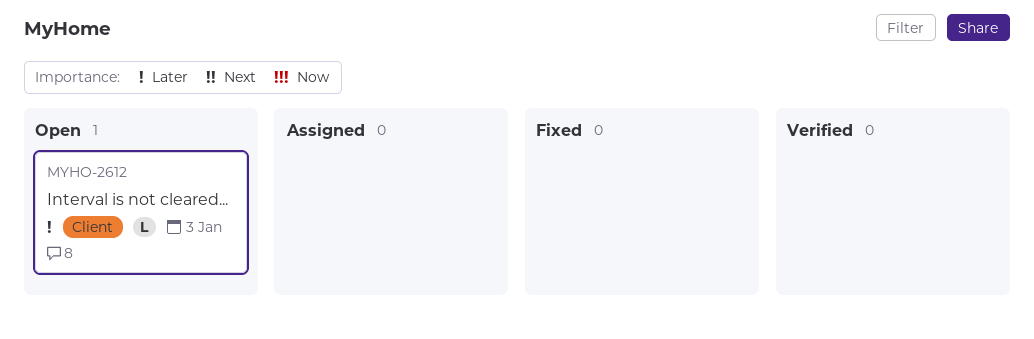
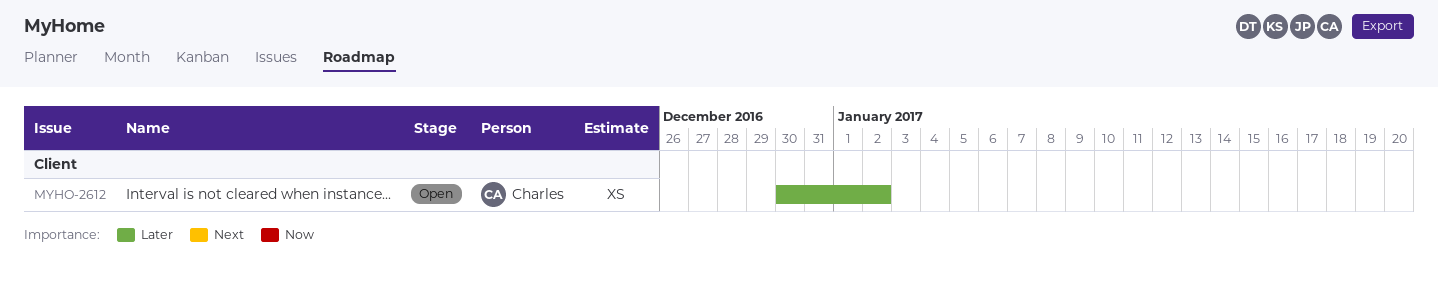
MYHO-2612, estimate: L -> XS
MYHO-2612, due: Jan 3 -> Jan 2

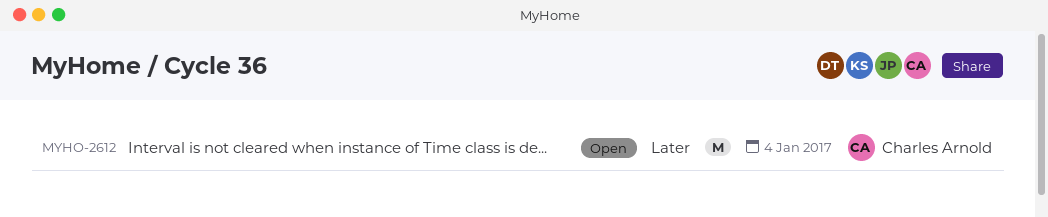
MYHO-2612, estimate: XS -> M
MYHO-2612, due: Jan 2 -> Jan 4

